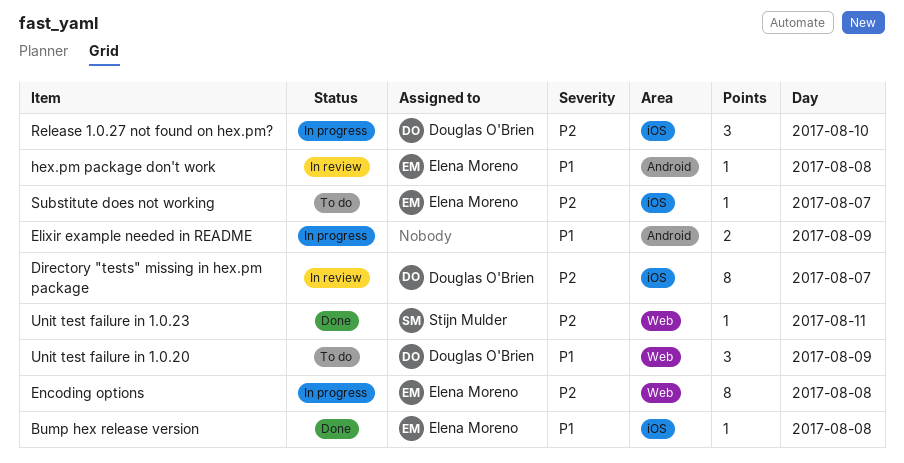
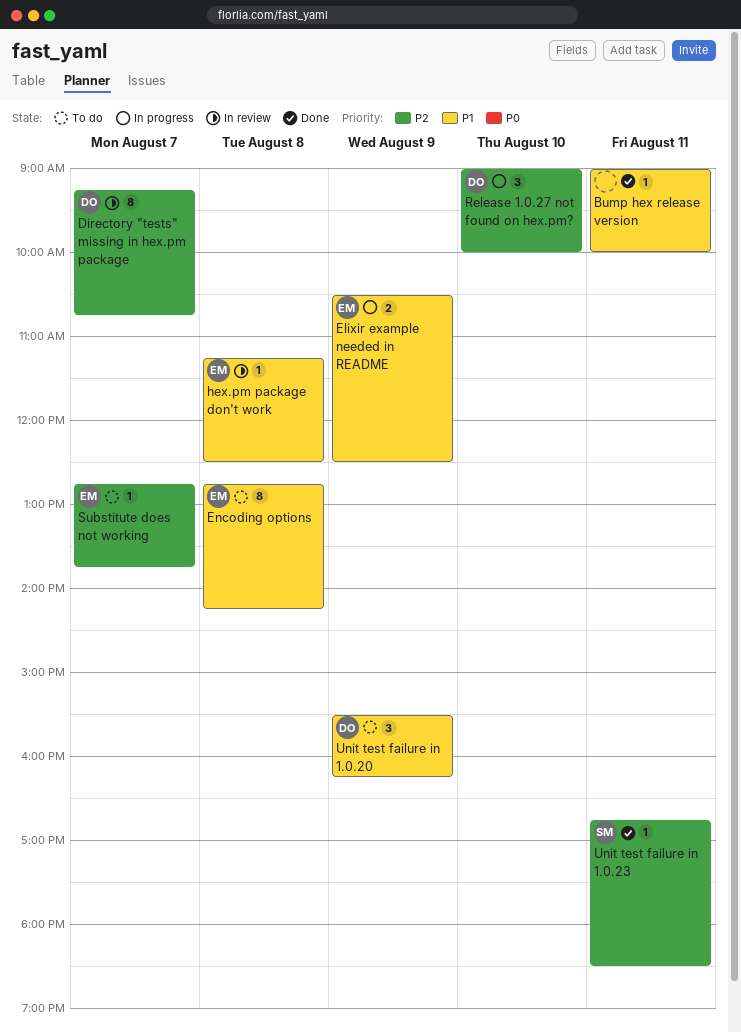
Bump hex release version, owner: Elena Moreno -> none
Bump hex release version, day: Aug 8 -> Aug 11
Elixir example needed in README, owner: none -> Elena Moreno
Encoding options, status: In progress -> To do
Encoding options, priority: P2 -> P1

